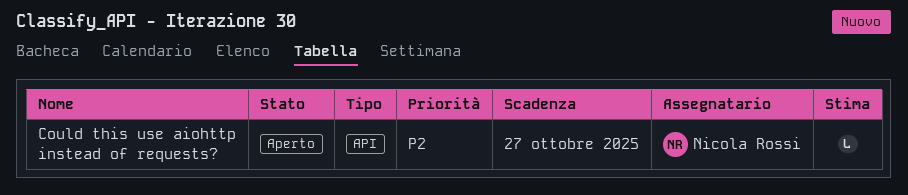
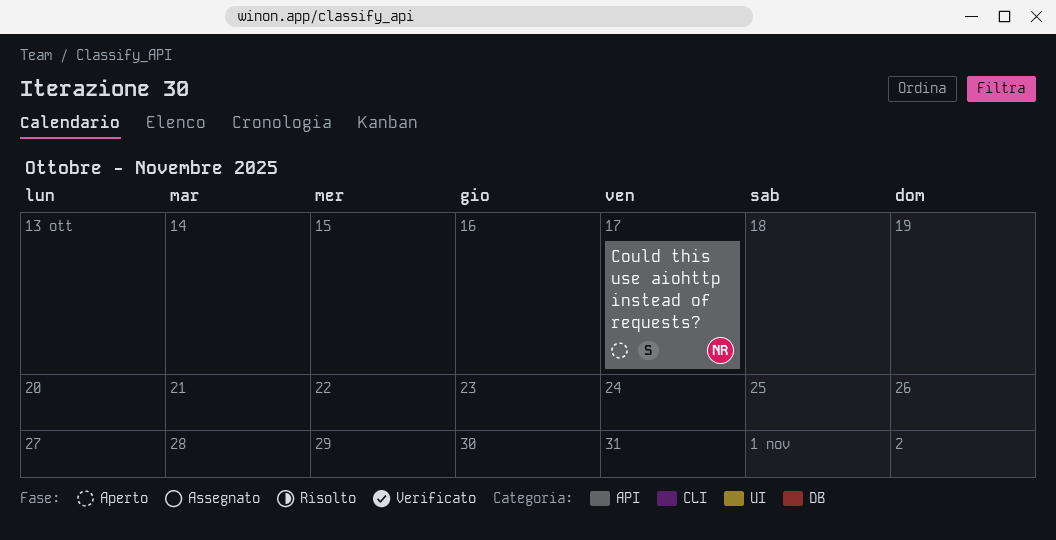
Could this use aiohttp instead of requests?, estimate: L -> S
Could this use aiohttp instead of requests?, due: Oct 27 -> Oct 17

